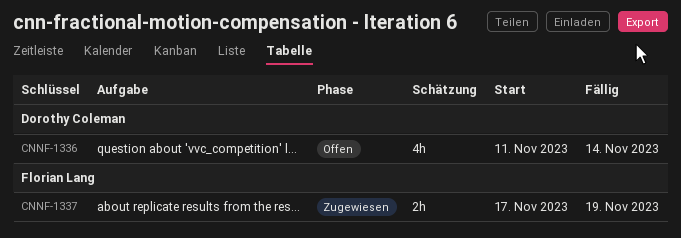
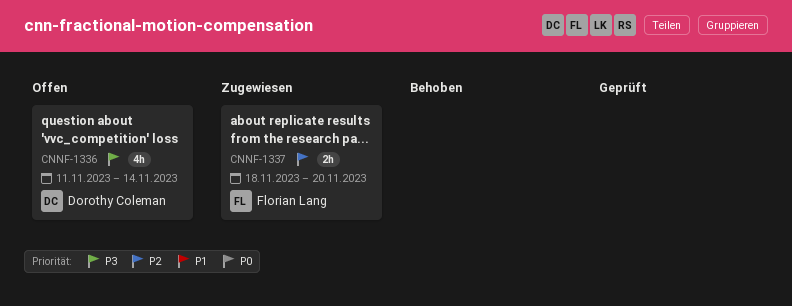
CNNF-1337, start: Nov 17 -> Nov 18
CNNF-1337, due: Nov 19 -> Nov 20

